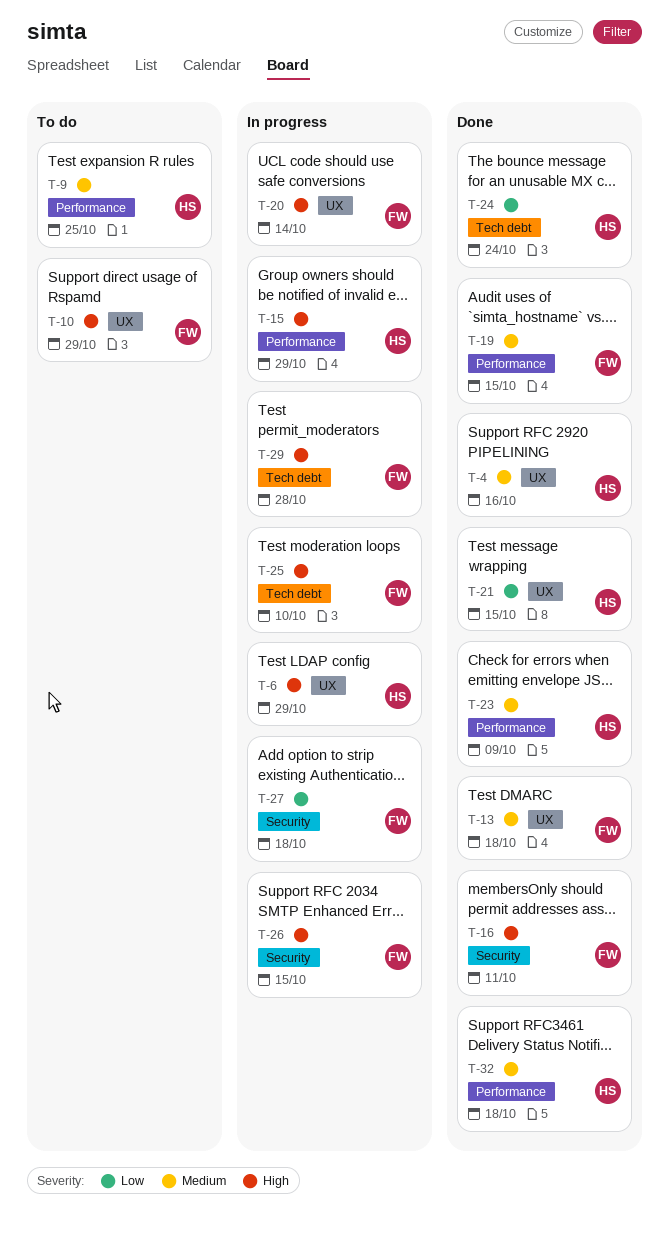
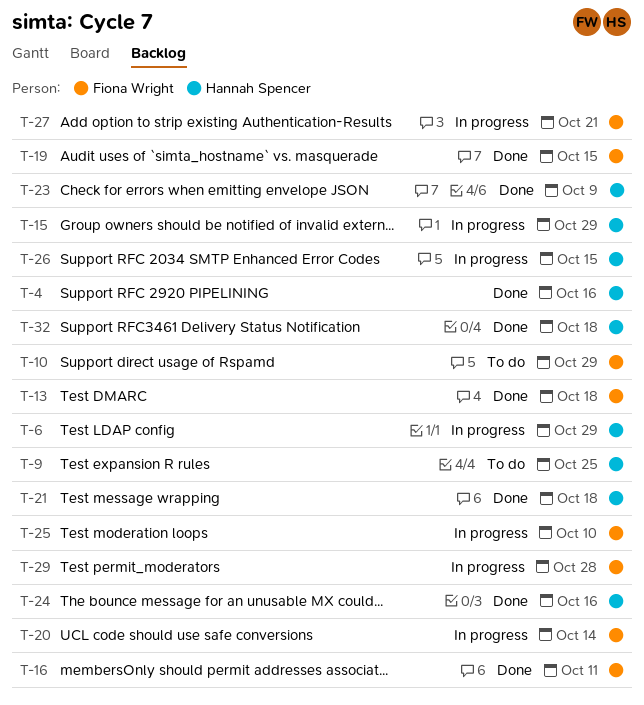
T-21, due: Oct 15 -> Oct 18
T-24, due: Oct 24 -> Oct 16
T-26, owner: Fiona Wright -> Hannah Spencer
T-27, due: Oct 18 -> Oct 21

